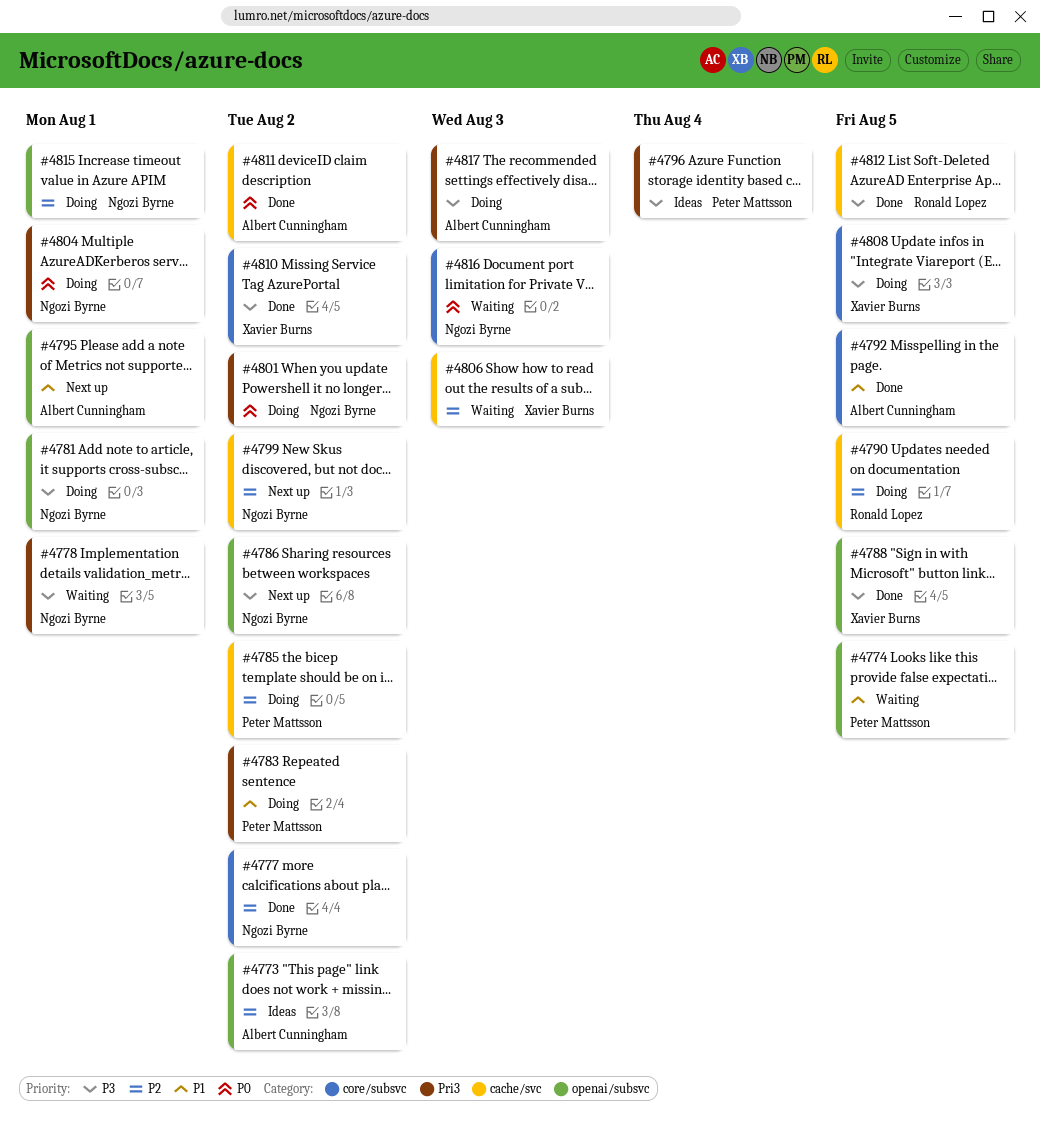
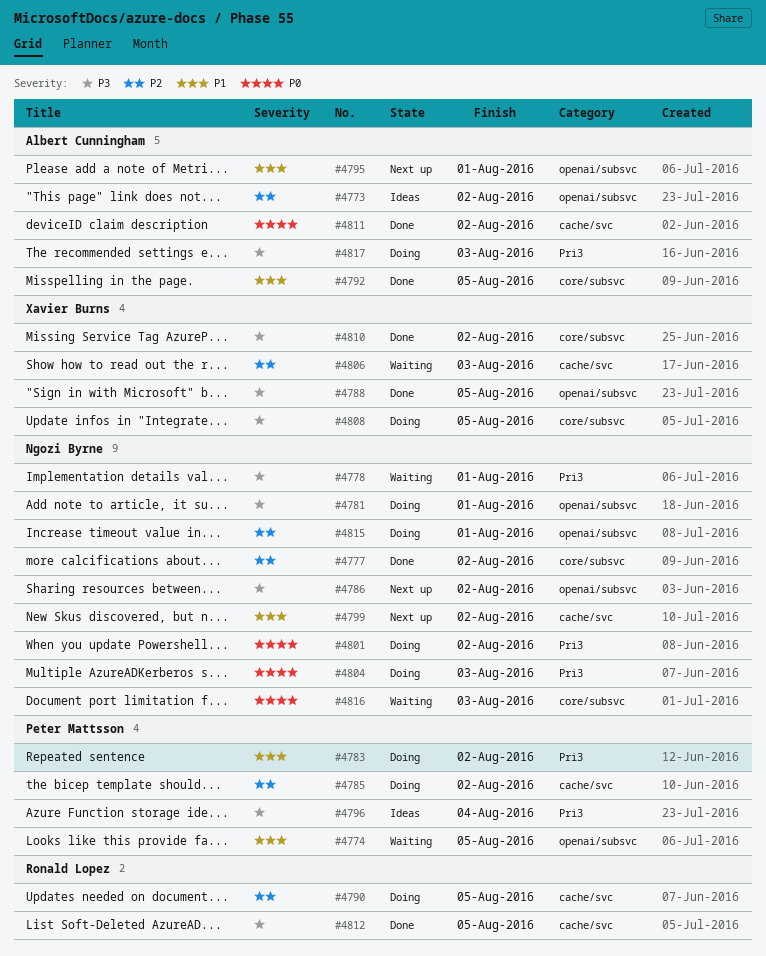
#4799, priority: P2 -> P1
#4804, due: Aug 1 -> Aug 3

